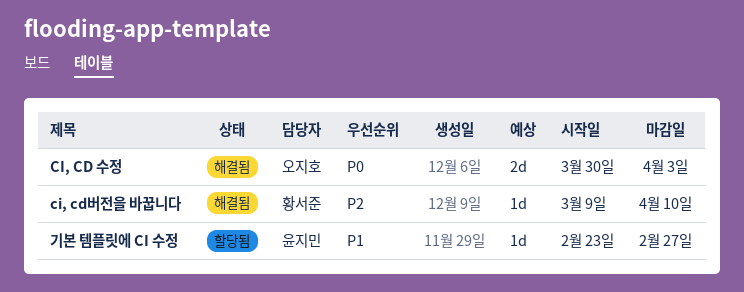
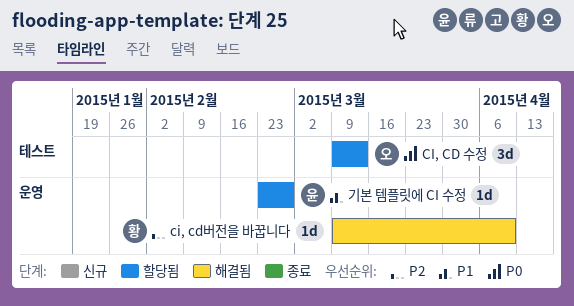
CI, CD 수정, status: 해결됨 -> 할당됨
CI, CD 수정, estimate: 2d -> 3d
CI, CD 수정, start: Mar 30 -> Mar 9
CI, CD 수정, due: Apr 3 -> Mar 13

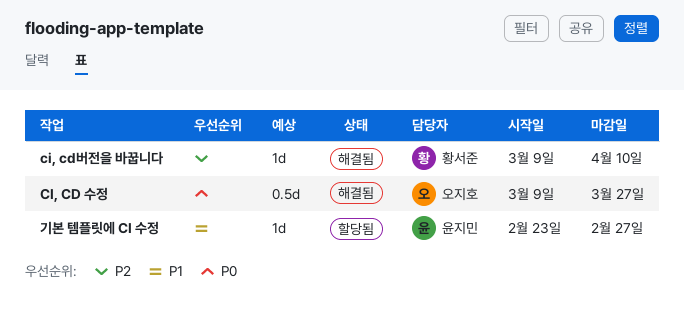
CI, CD 수정, status: 할당됨 -> 해결됨
CI, CD 수정, estimate: 3d -> 0.5d
CI, CD 수정, due: Mar 13 -> Mar 27

